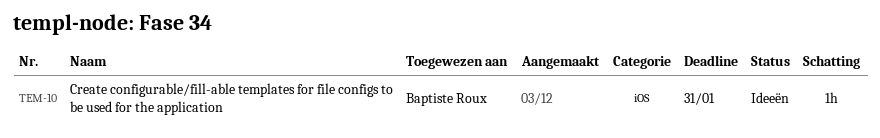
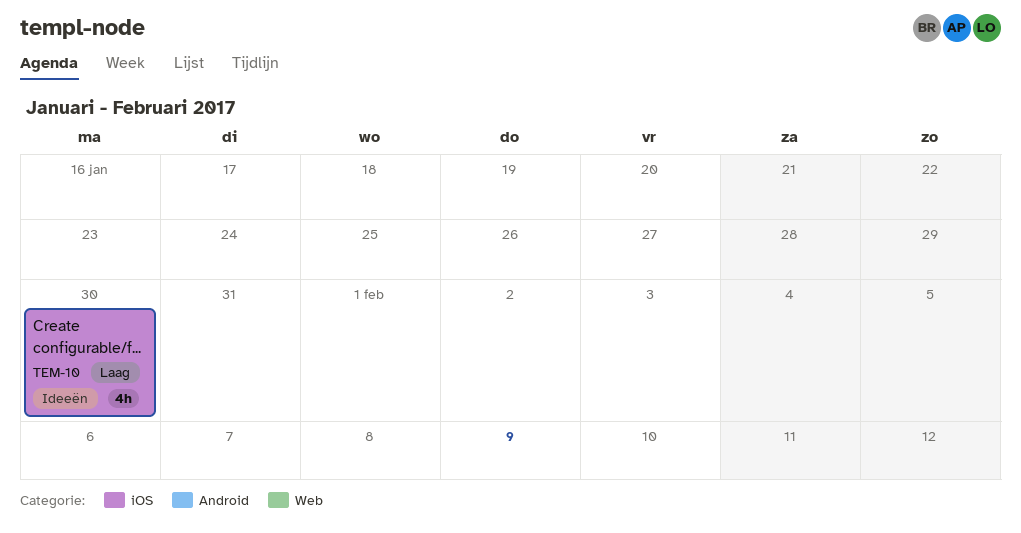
TEM-10, estimate: 1h -> 4h
TEM-10, due: Jan 31 -> Jan 30

